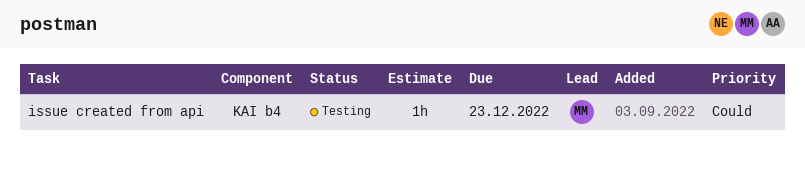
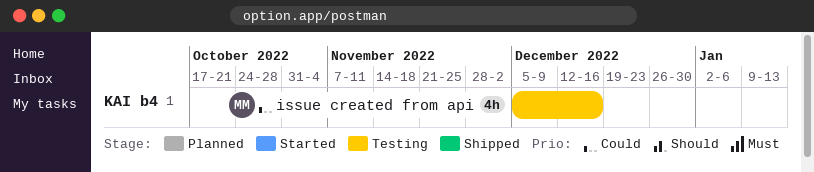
issue created from api, estimate: 1h -> 4h
issue created from api, due: Dec 23 -> Dec 16

